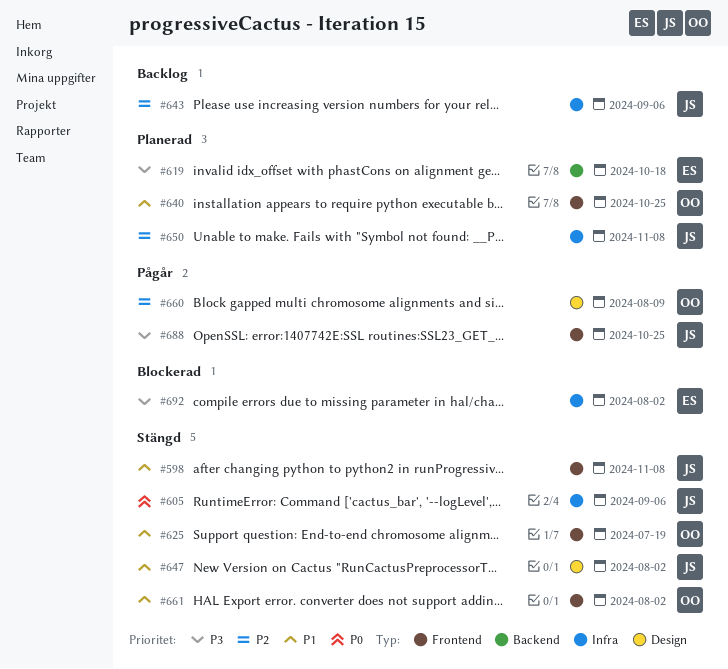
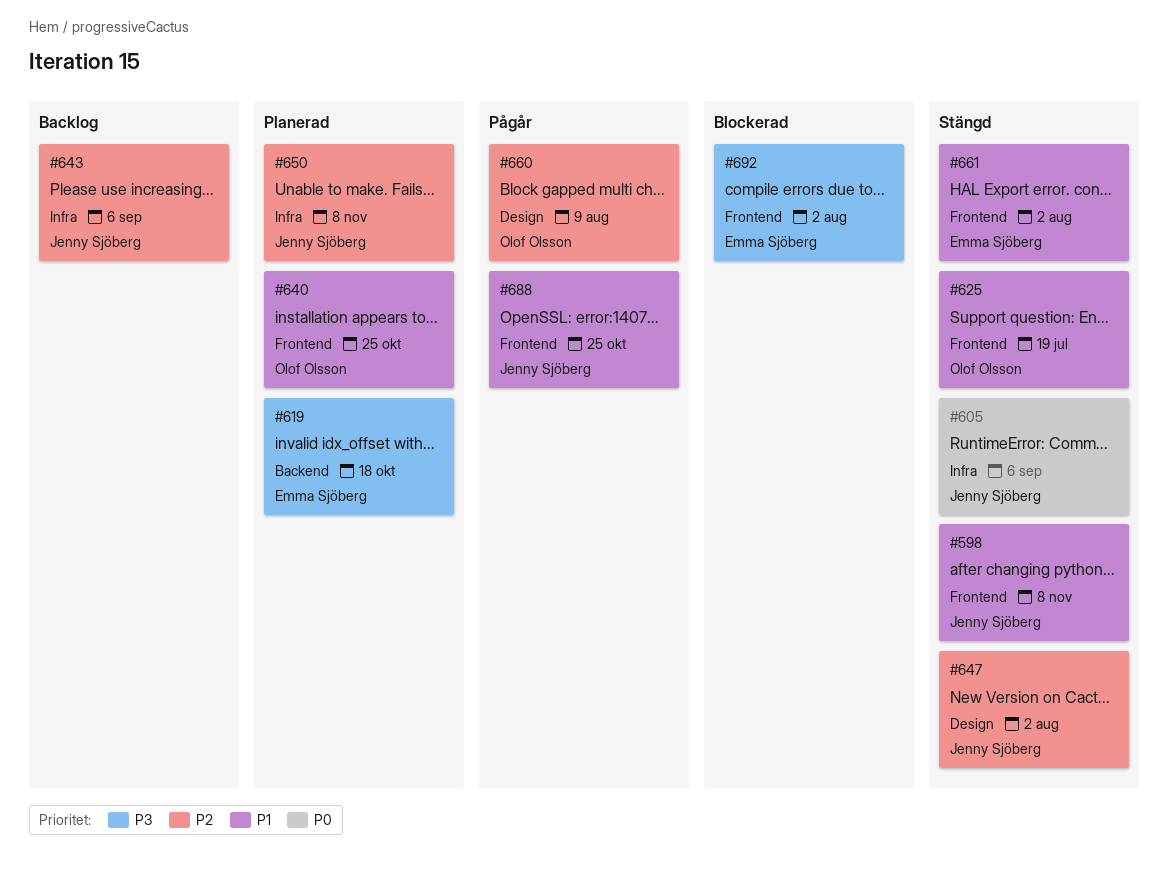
#647, priority: P1 -> P2
#661, owner: Olof Olsson -> Emma Sjöberg
#688, priority: P3 -> P1
#692, label: Infra -> Frontend

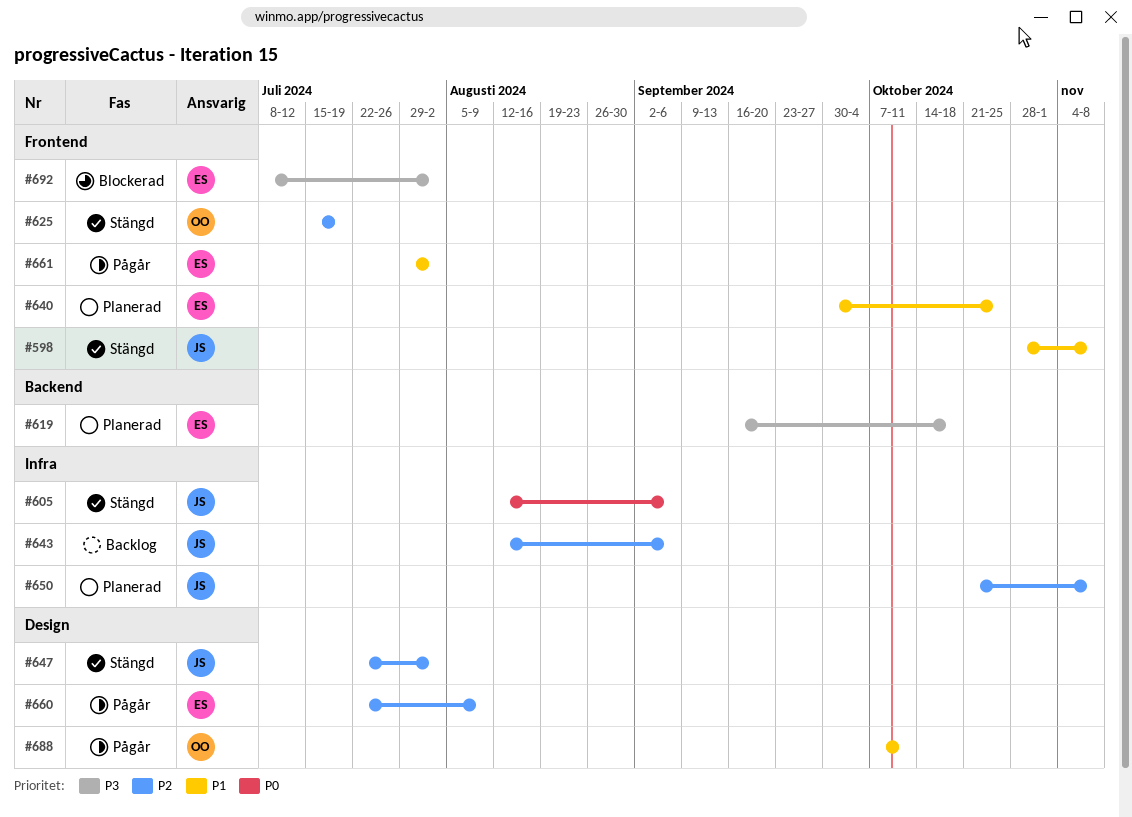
#625, priority: P1 -> P2
#640, owner: Olof Olsson -> Emma Sjöberg
#660, owner: Olof Olsson -> Emma Sjöberg
#661, status: Stängd -> Pågår
#688, owner: Jenny Sjöberg -> Olof Olsson
#688, label: Frontend -> Design
#688, due: Oct 25 -> Oct 11

